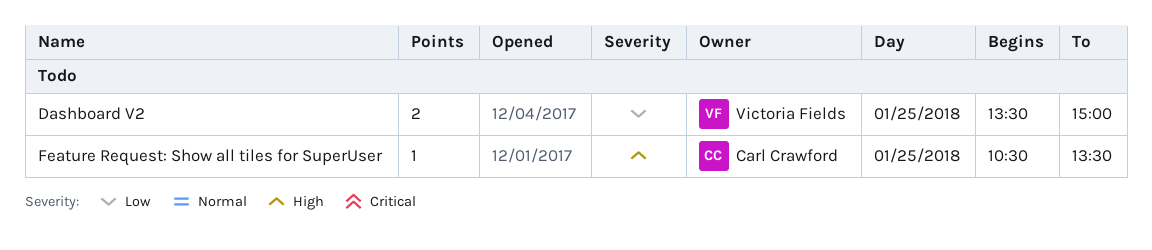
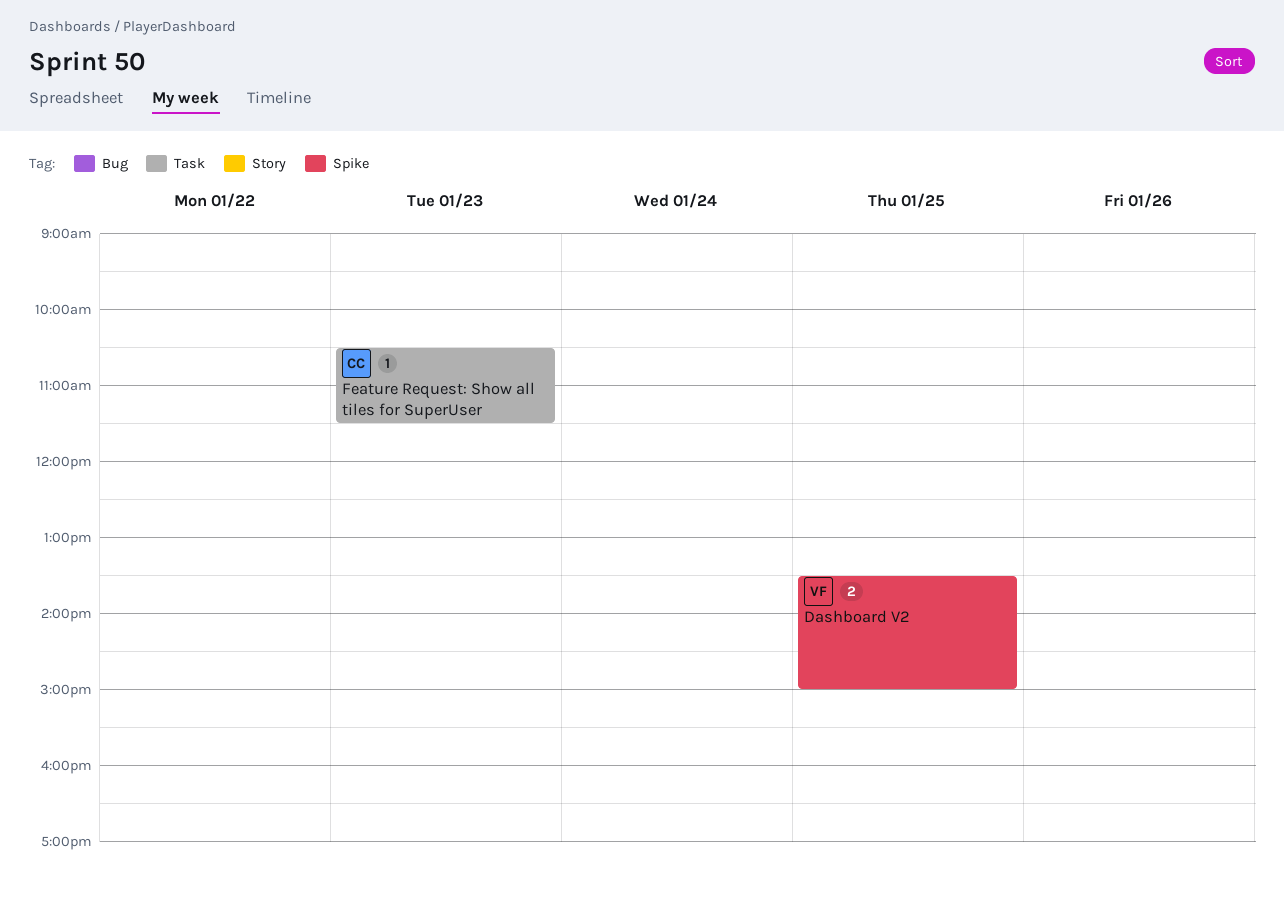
Feature Request: Show all tiles for SuperUser, day: Jan 25 -> Jan 23
Feature Request: Show all tiles for SuperUser, ends: 13:30 -> 11:30

